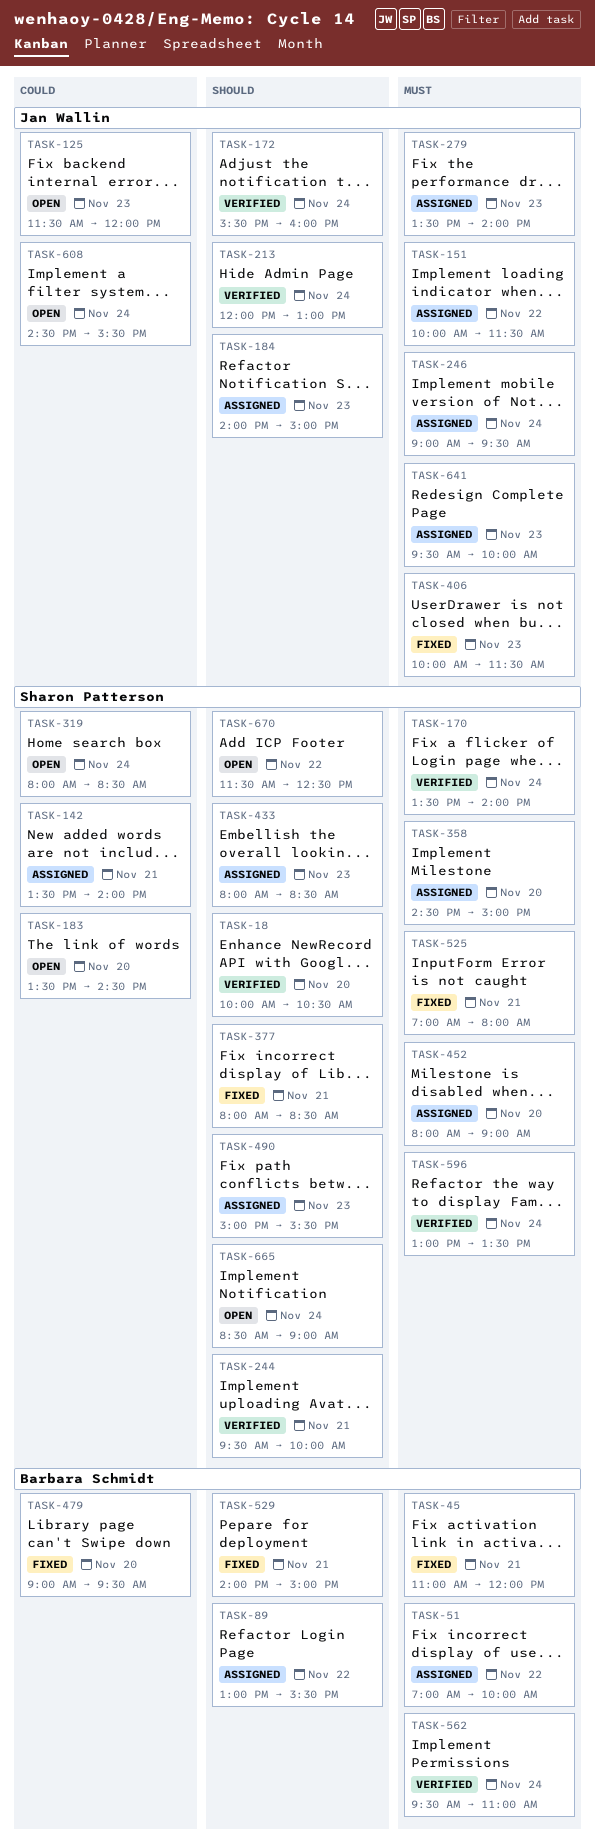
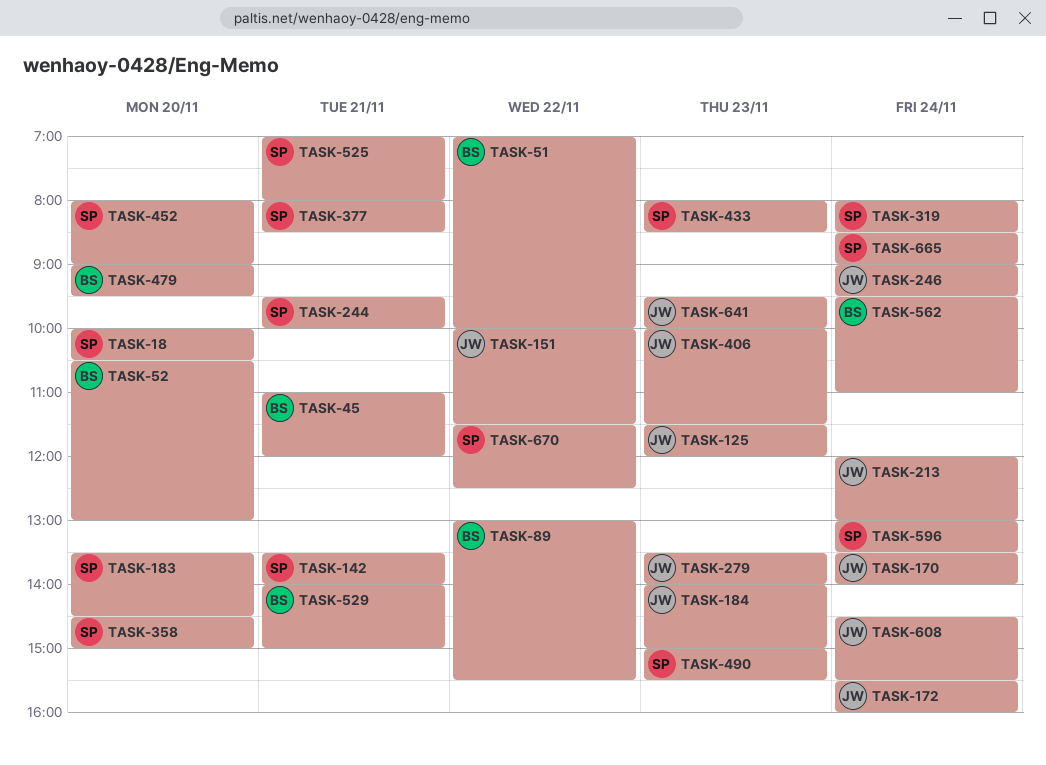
TASK-52: none -> present
TASK-170, owner: Sharon Patterson -> Jan Wallin

